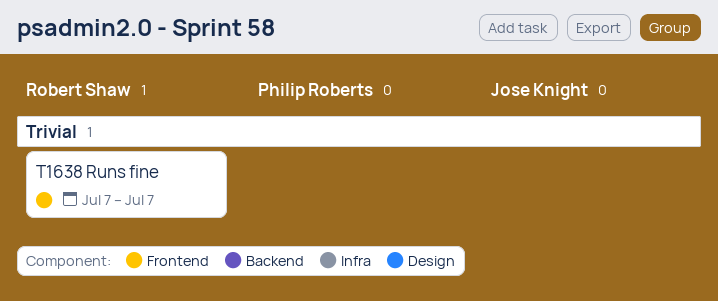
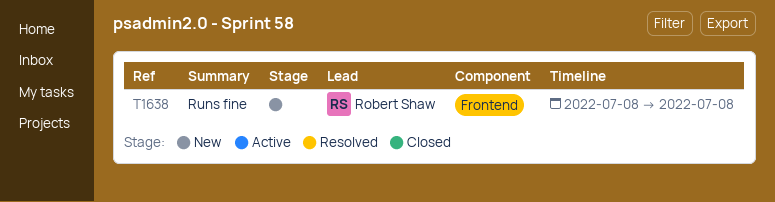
T1638, start: Jul 7 -> Jul 8
T1638, due: Jul 7 -> Jul 8

